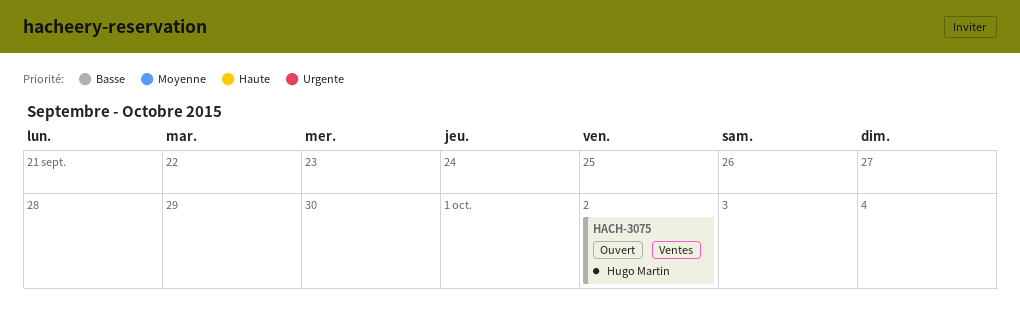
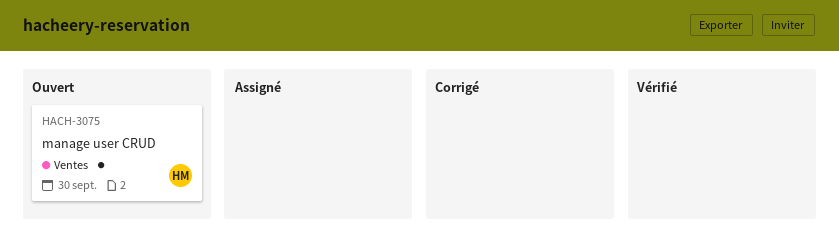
HACH-3075, due: Oct 2 -> Sep 30

